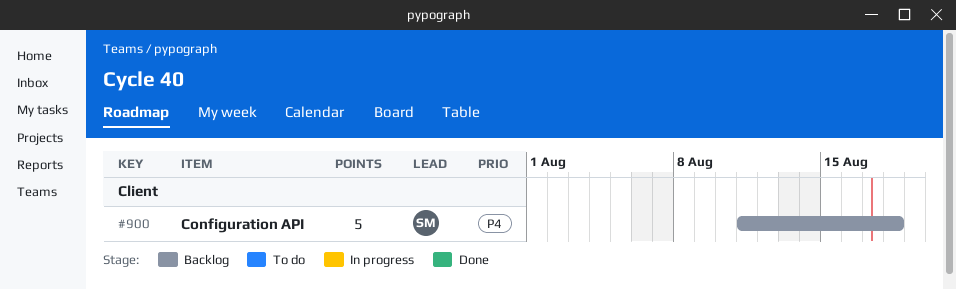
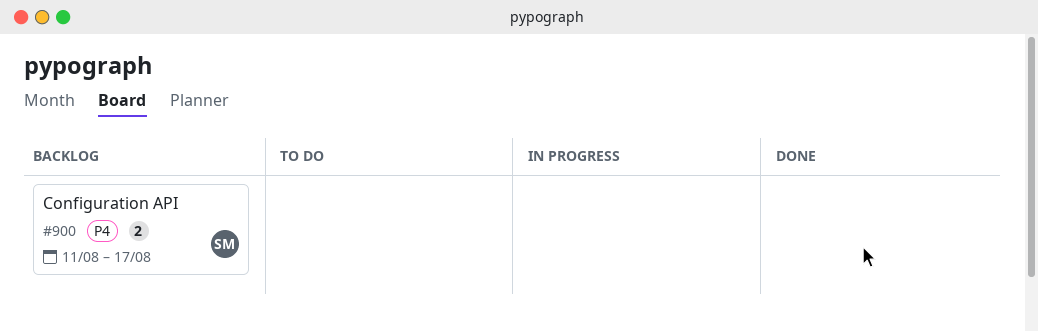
#900, estimate: 5 -> 2
#900, due: Aug 18 -> Aug 17

